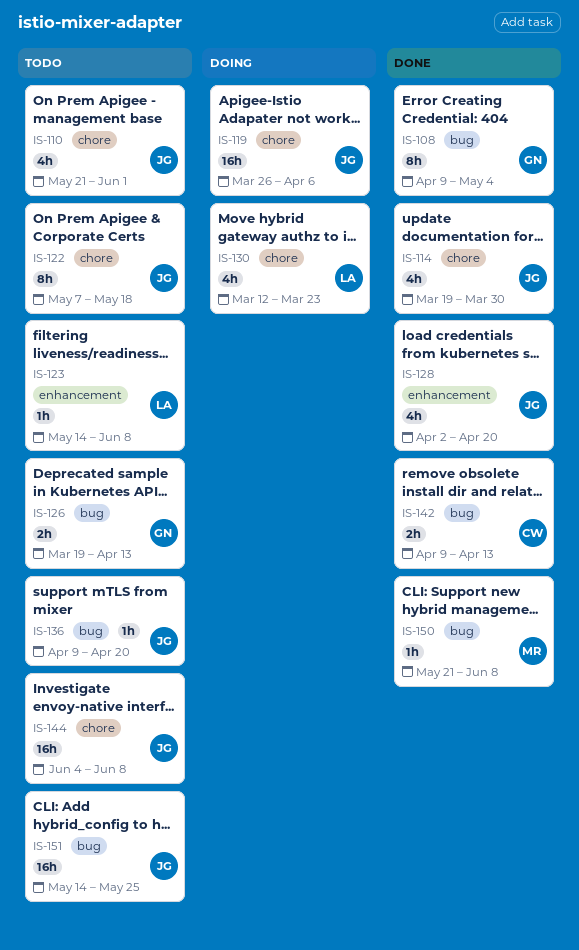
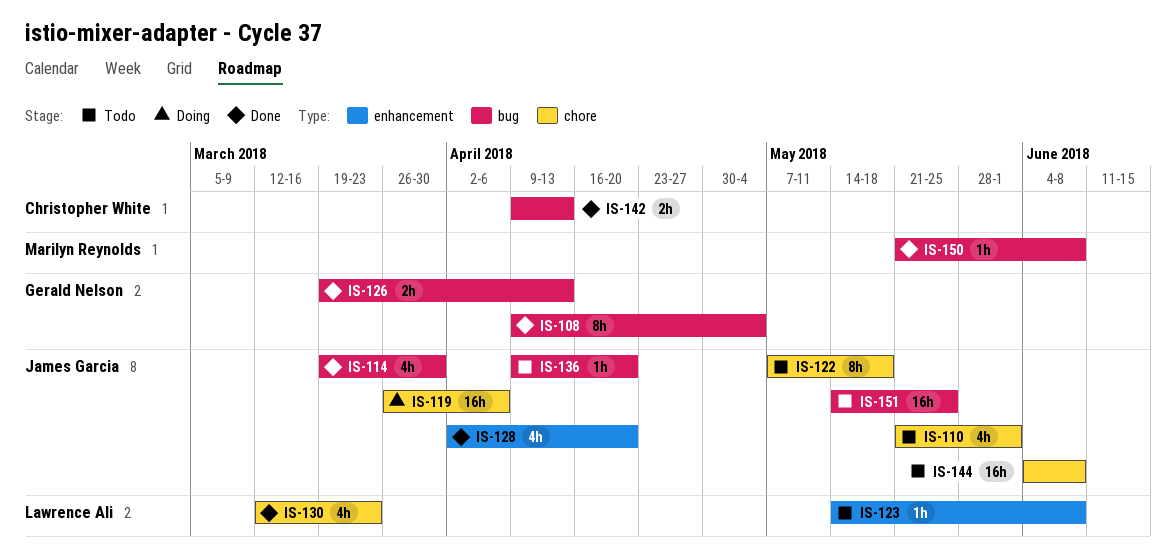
IS-114, label: chore -> bug
IS-126, status: Todo -> Done
IS-130, status: Doing -> Done

